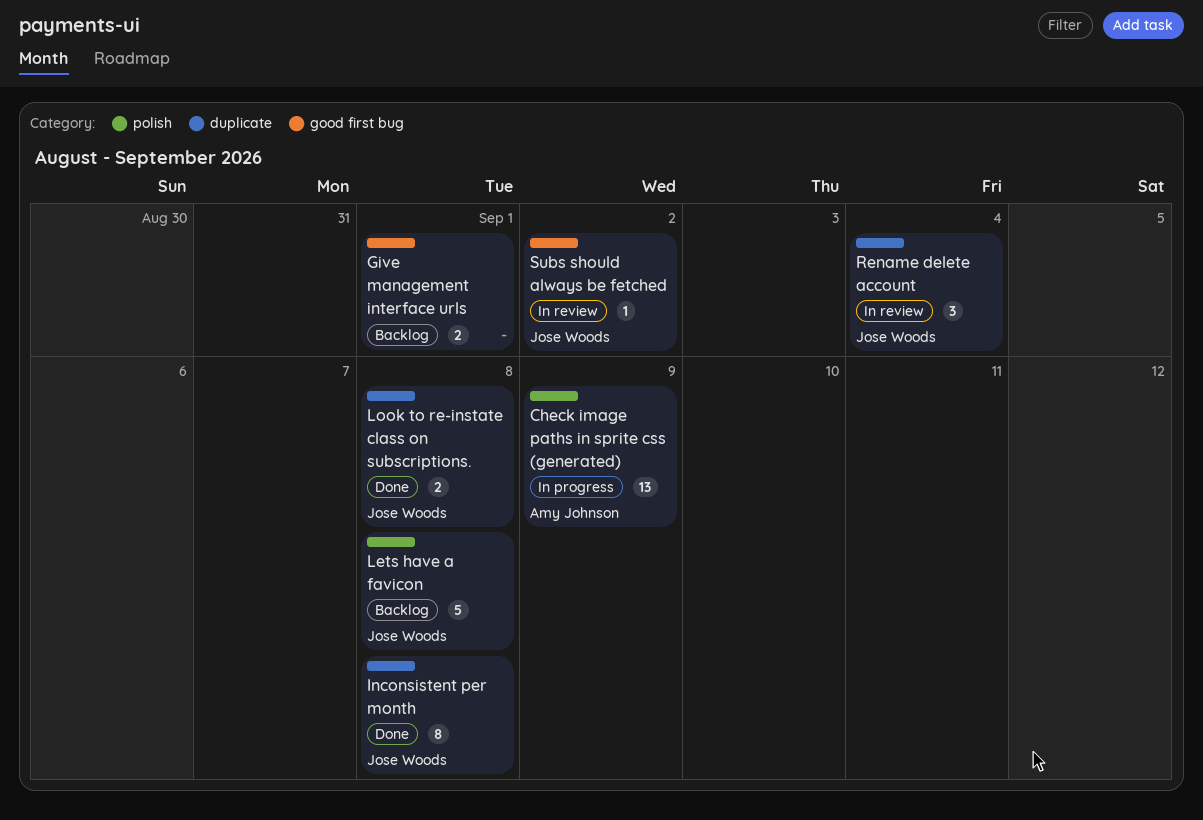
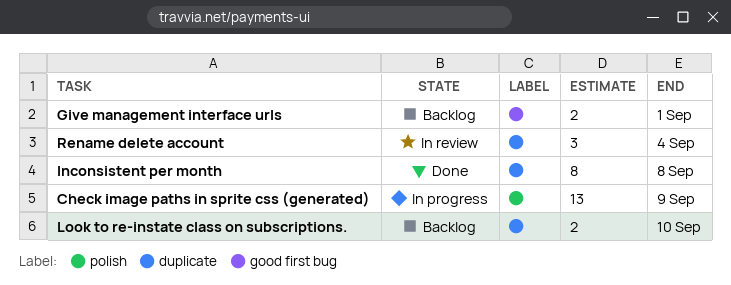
Lets have a favicon: present -> none
Look to re-instate class on subscriptions., status: Done -> Backlog
Look to re-instate class on subscriptions., due: Sep 8 -> Sep 10
Subs should always be fetched: present -> none

